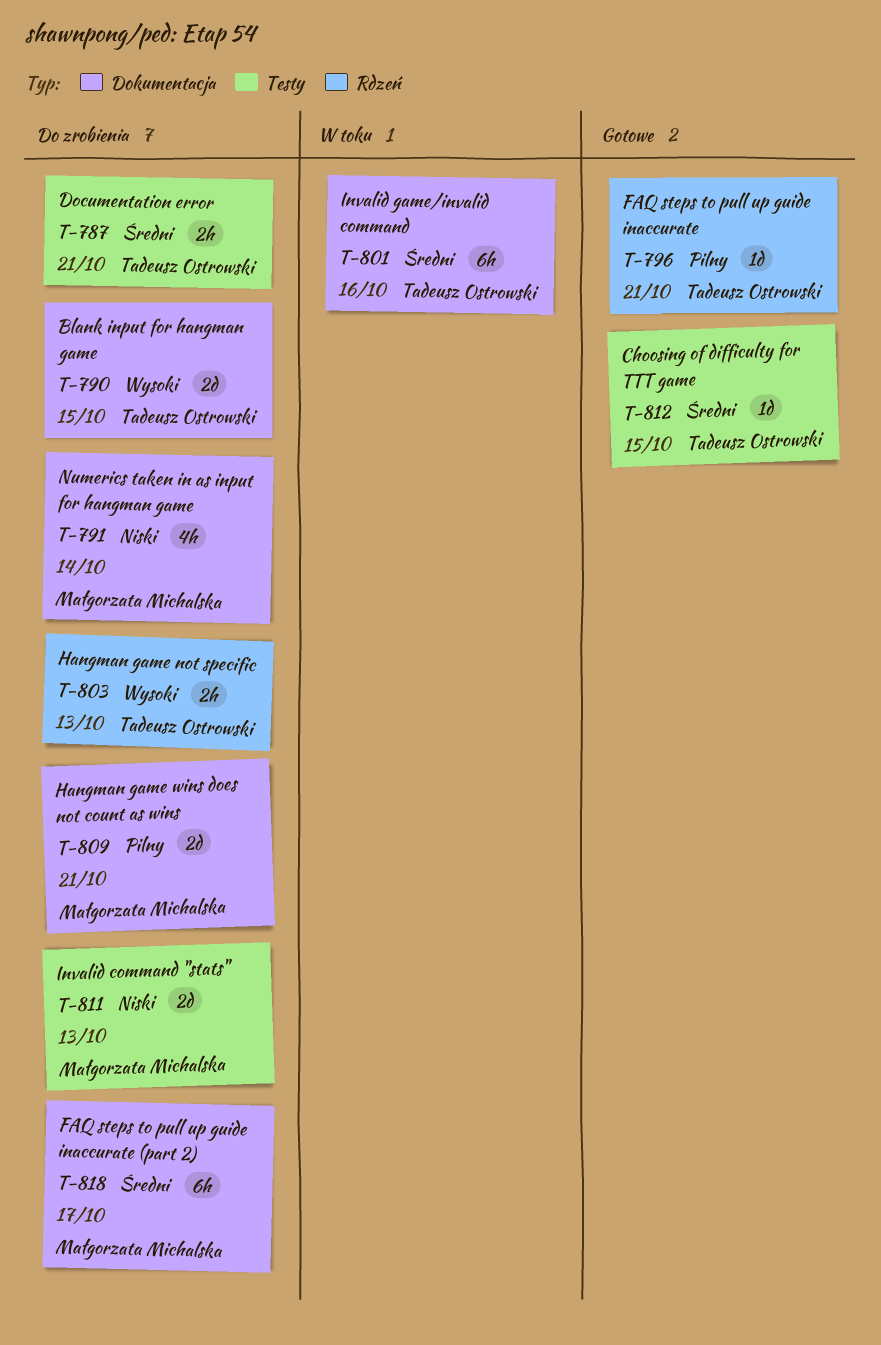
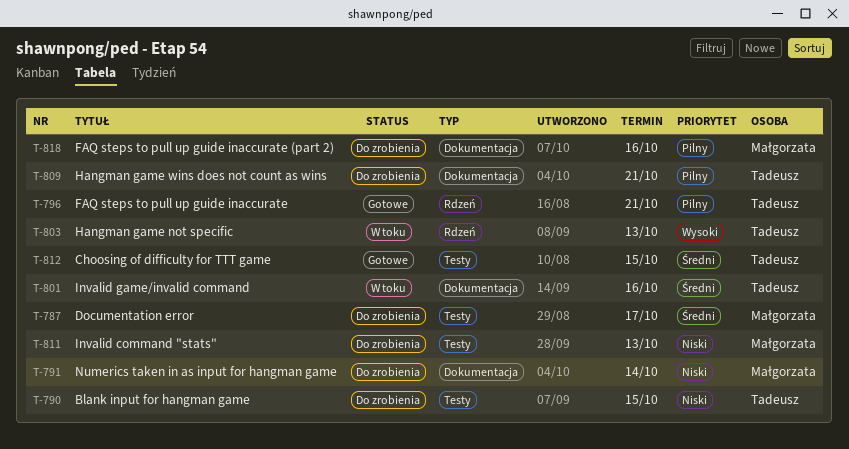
T-787, owner: Tadeusz Ostrowski -> Małgorzata Michalska
T-787, due: Oct 21 -> Oct 17
T-790, priority: Wysoki -> Niski
T-790, label: Dokumentacja -> Testy
T-803, status: Do zrobienia -> W toku
T-809, owner: Małgorzata Michalska -> Tadeusz Ostrowski
T-818, priority: Średni -> Pilny
T-818, due: Oct 17 -> Oct 16

